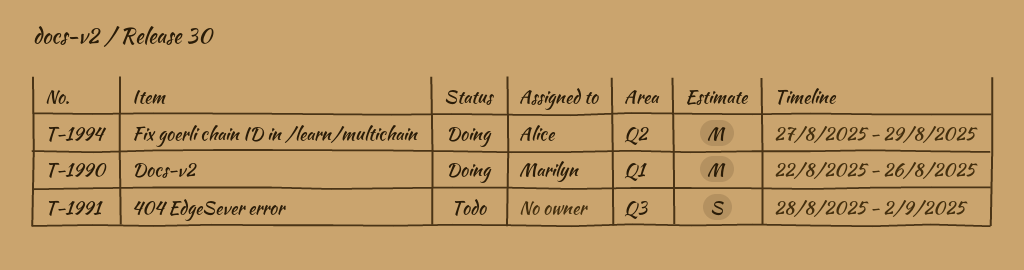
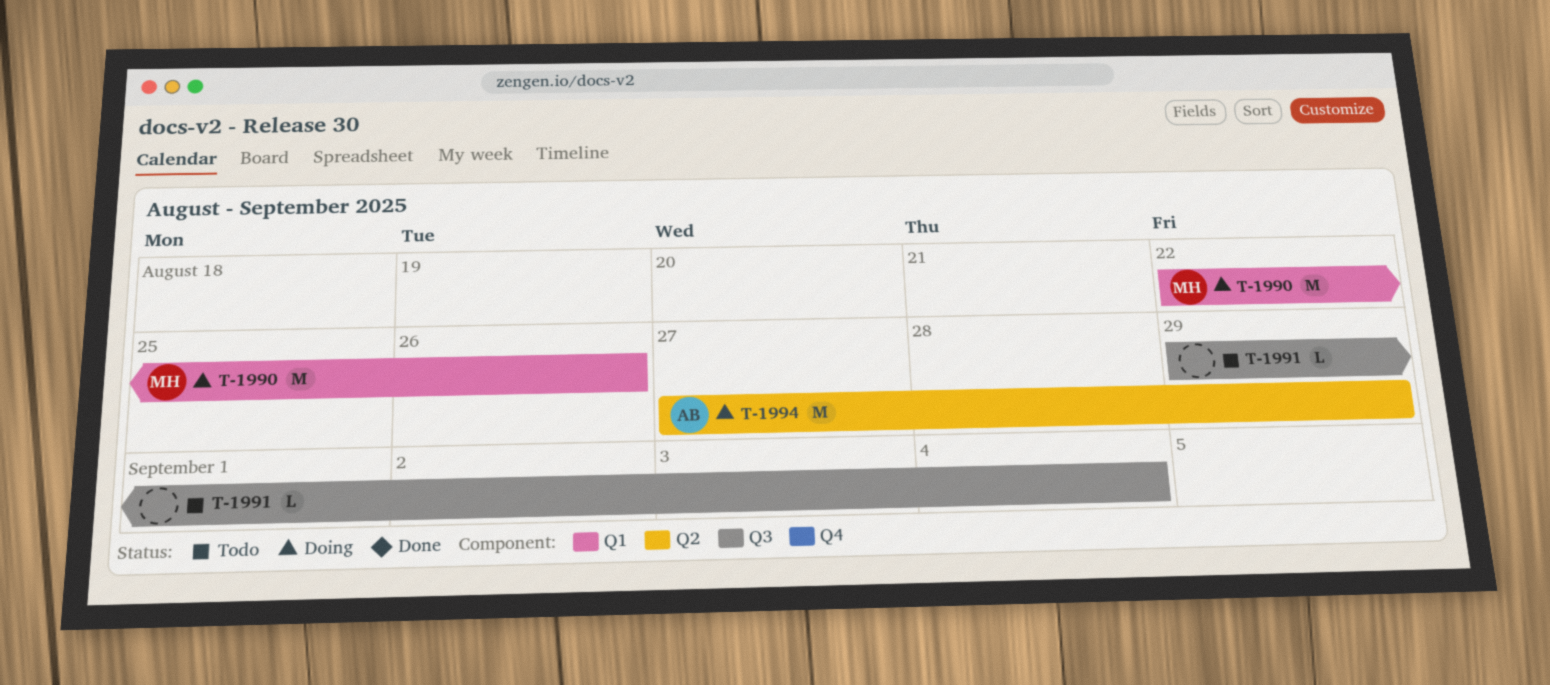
T-1991, estimate: S -> L
T-1991, start: Aug 28 -> Aug 29
T-1991, due: Sep 2 -> Sep 4

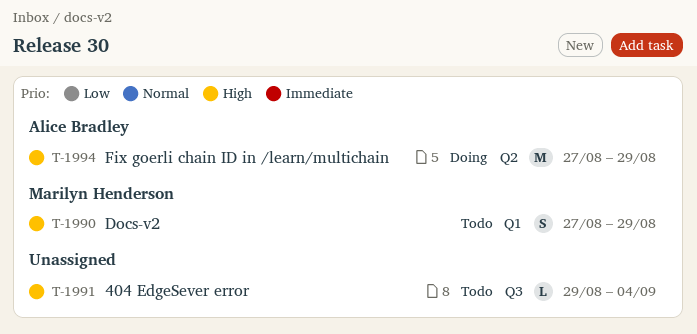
T-1990, status: Doing -> Todo
T-1990, estimate: M -> S
T-1990, start: Aug 22 -> Aug 27
T-1990, due: Aug 26 -> Aug 29

